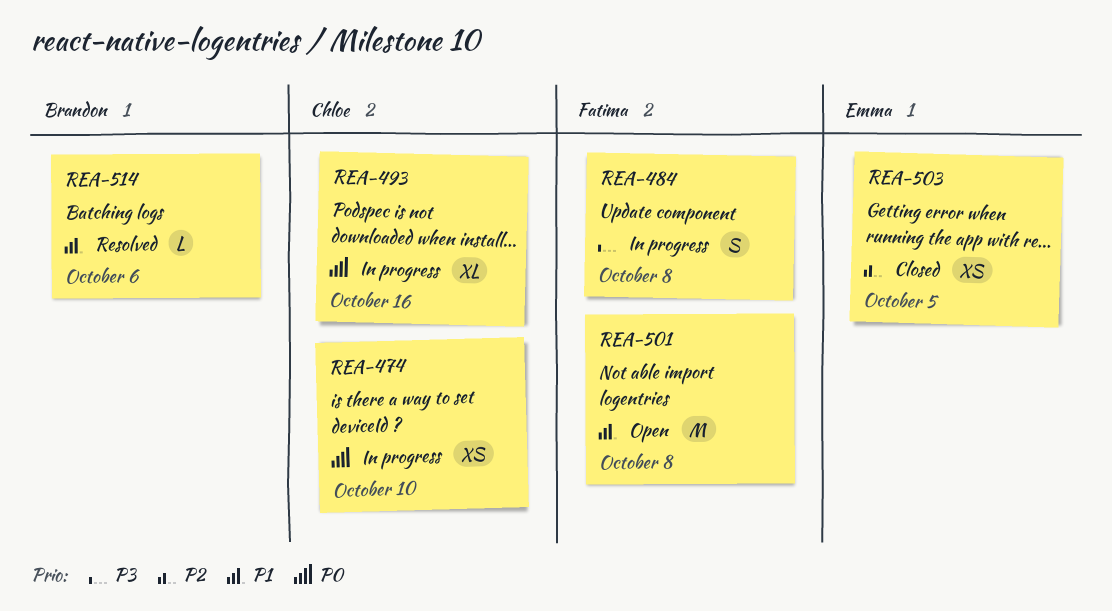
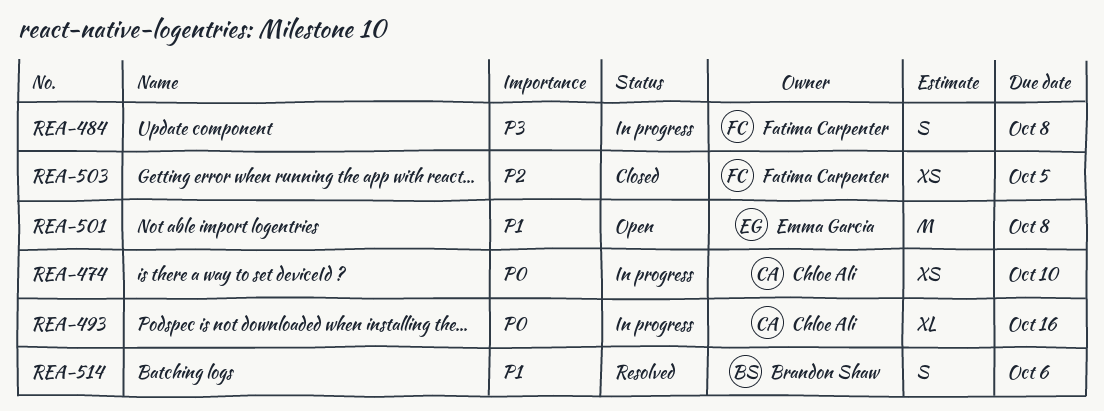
REA-501, owner: Fatima Carpenter -> Emma Garcia
REA-503, owner: Emma Garcia -> Fatima Carpenter
REA-514, estimate: L -> S

